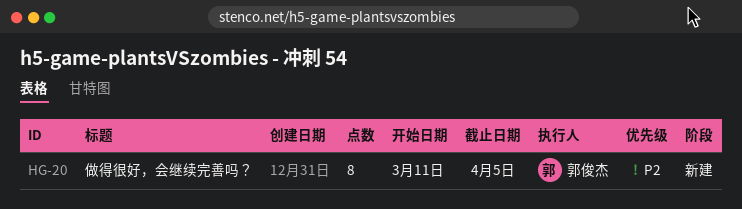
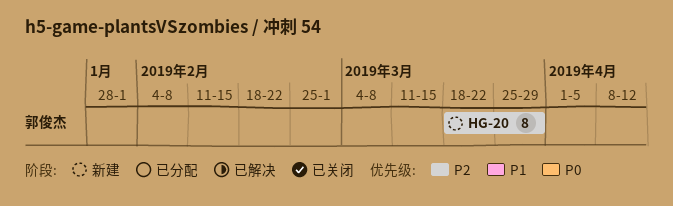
HG-20, start: Mar 11 -> Mar 18
HG-20, due: Apr 5 -> Mar 29

